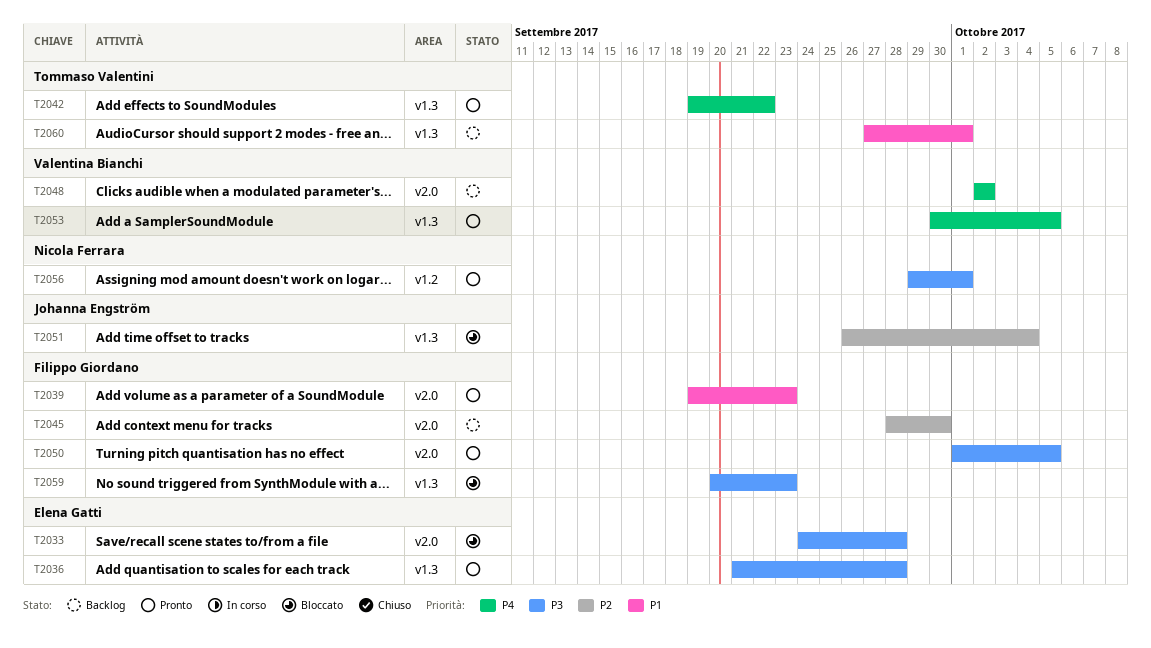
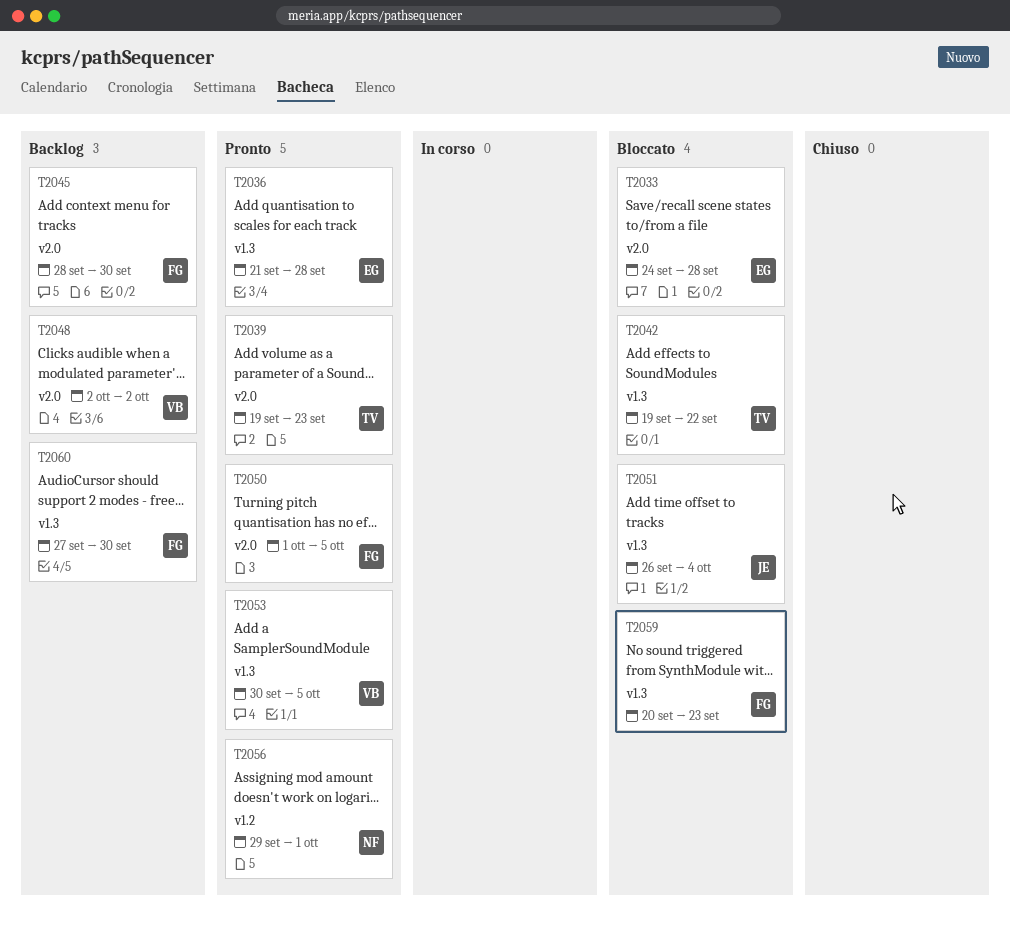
T2039, owner: Filippo Giordano -> Tommaso Valentini
T2042, status: Pronto -> Bloccato
T2060, owner: Tommaso Valentini -> Filippo Giordano
T2060, due: Oct 1 -> Sep 30

